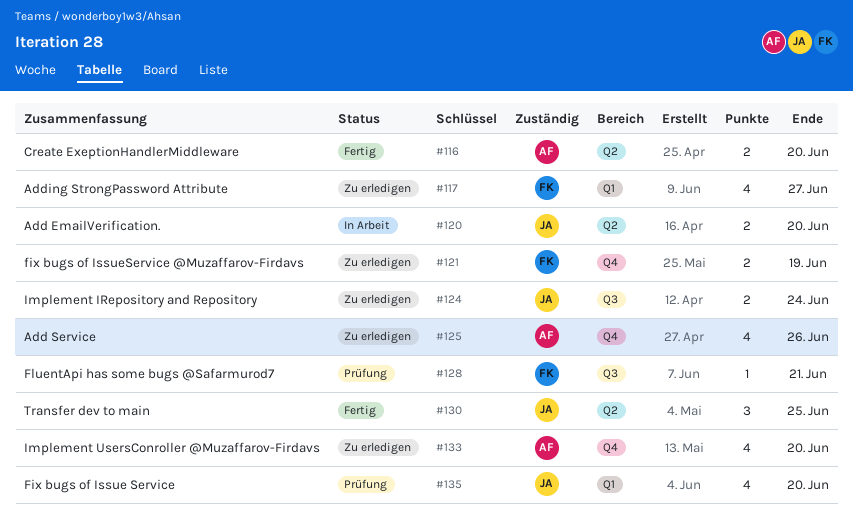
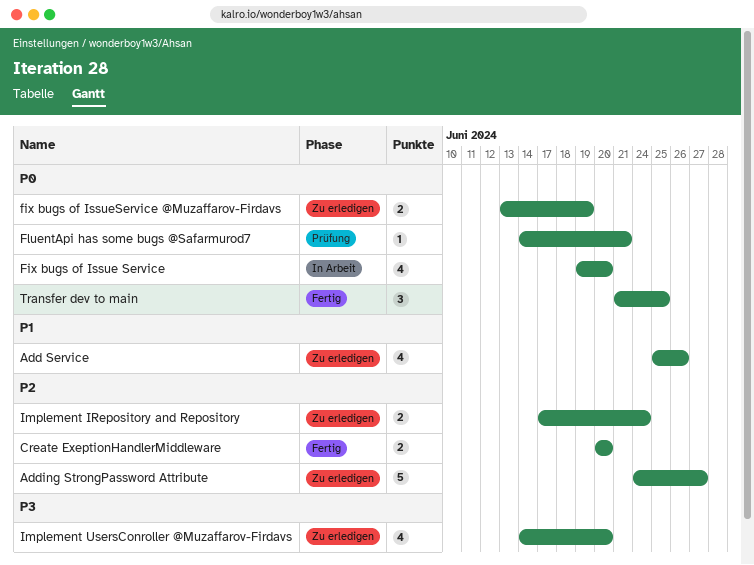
Add EmailVerification.: present -> none
Adding StrongPassword Attribute, estimate: 4 -> 5
Fix bugs of Issue Service, status: Prüfung -> In Arbeit

